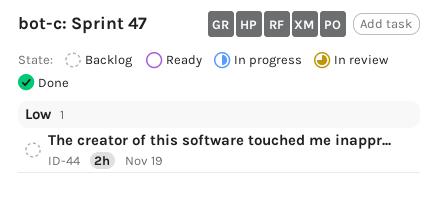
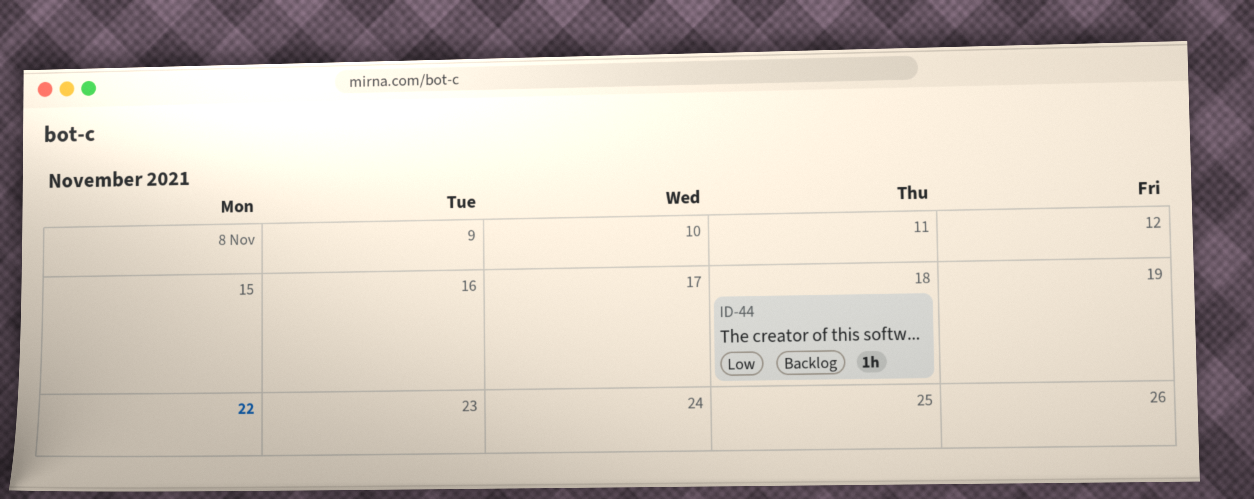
ID-44, estimate: 2h -> 1h
ID-44, due: Nov 19 -> Nov 18

